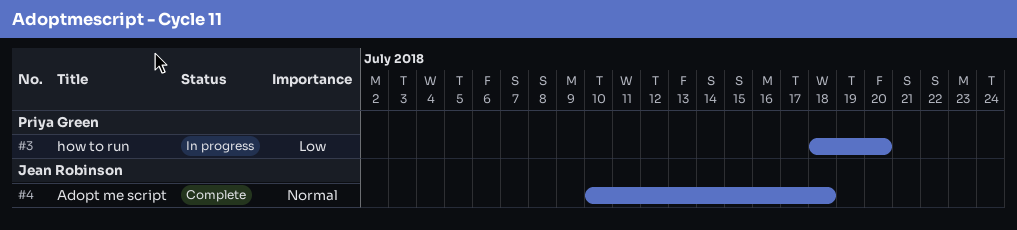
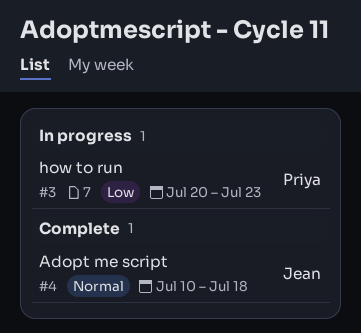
#3, start: Jul 18 -> Jul 20
#3, due: Jul 20 -> Jul 23

